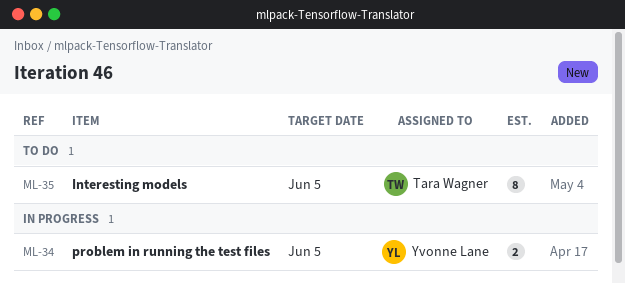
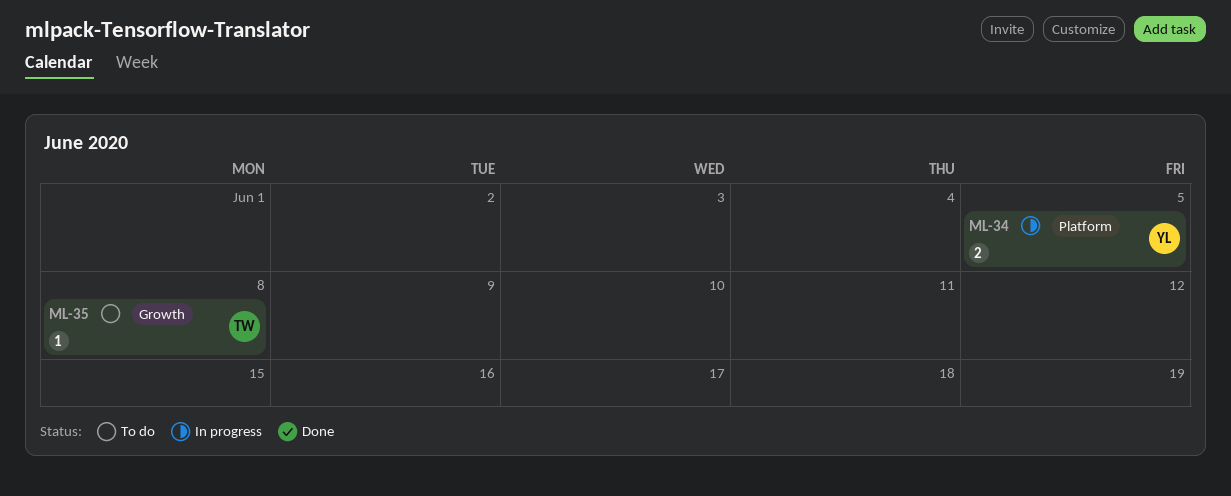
ML-35, estimate: 8 -> 1
ML-35, due: Jun 5 -> Jun 8

